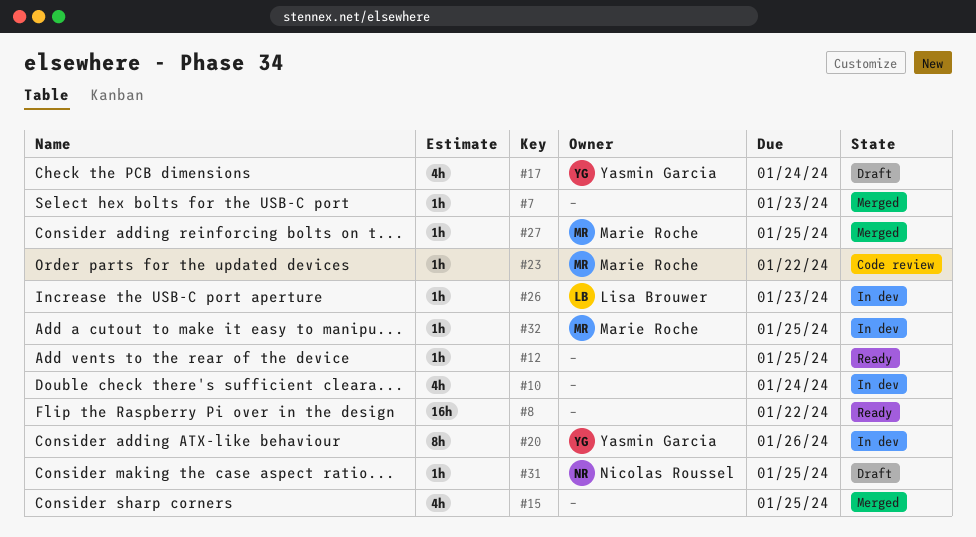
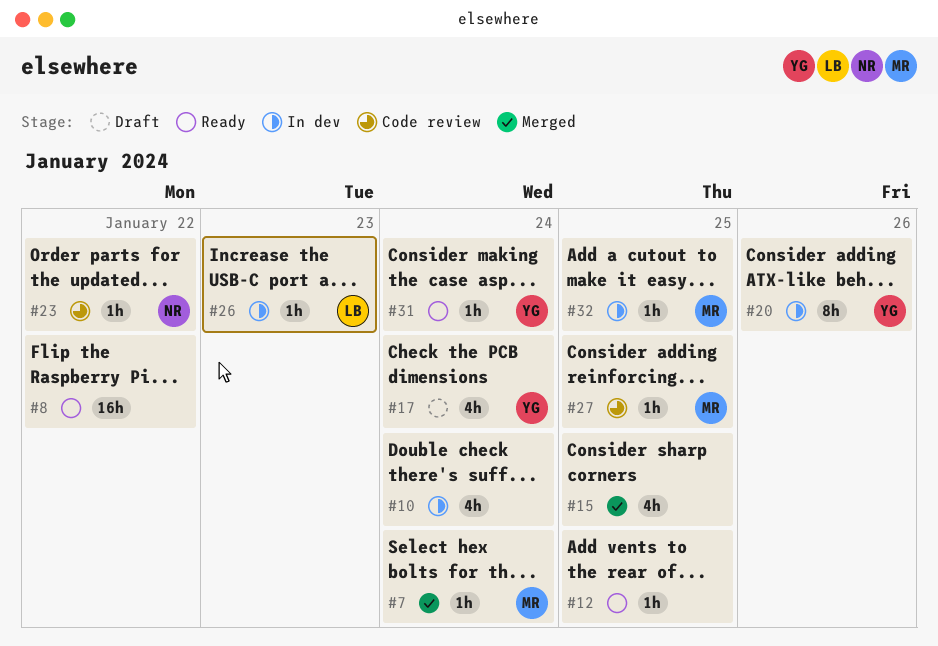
#7, owner: none -> Marie Roche
#7, due: Jan 23 -> Jan 24
#23, owner: Marie Roche -> Nicolas Roussel
#27, status: Merged -> Code review
#31, status: Draft -> Ready
#31, owner: Nicolas Roussel -> Yasmin Garcia
#31, due: Jan 25 -> Jan 24

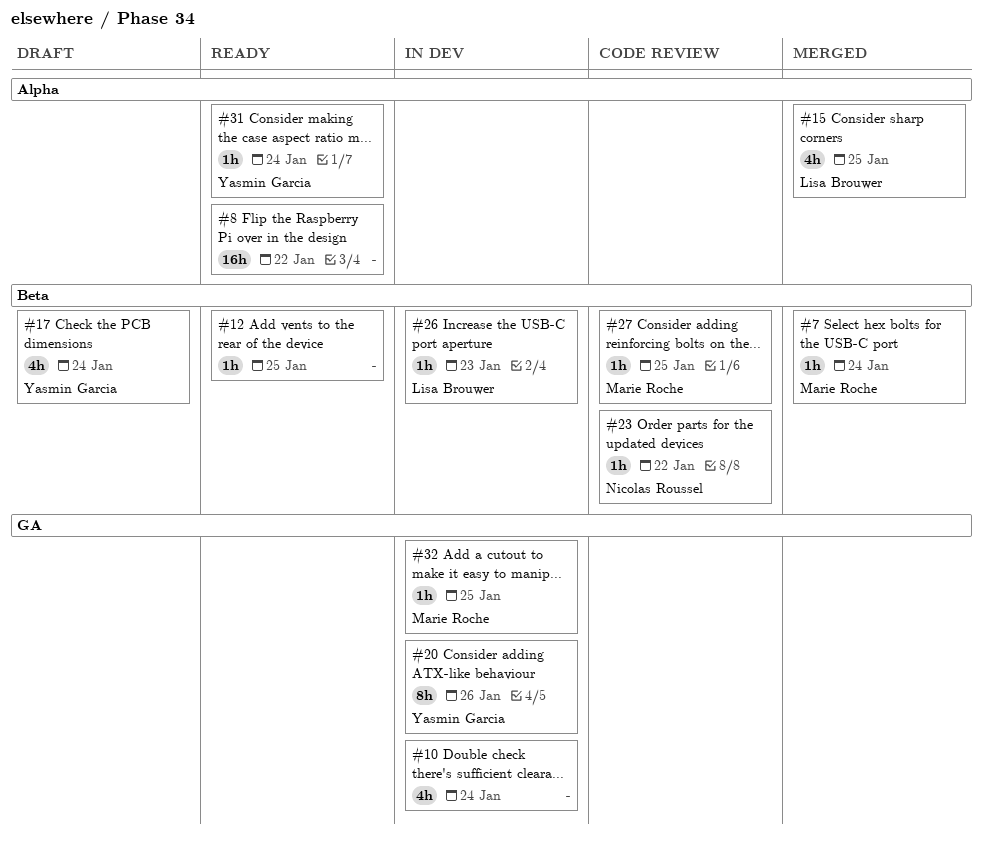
#15, owner: none -> Lisa Brouwer

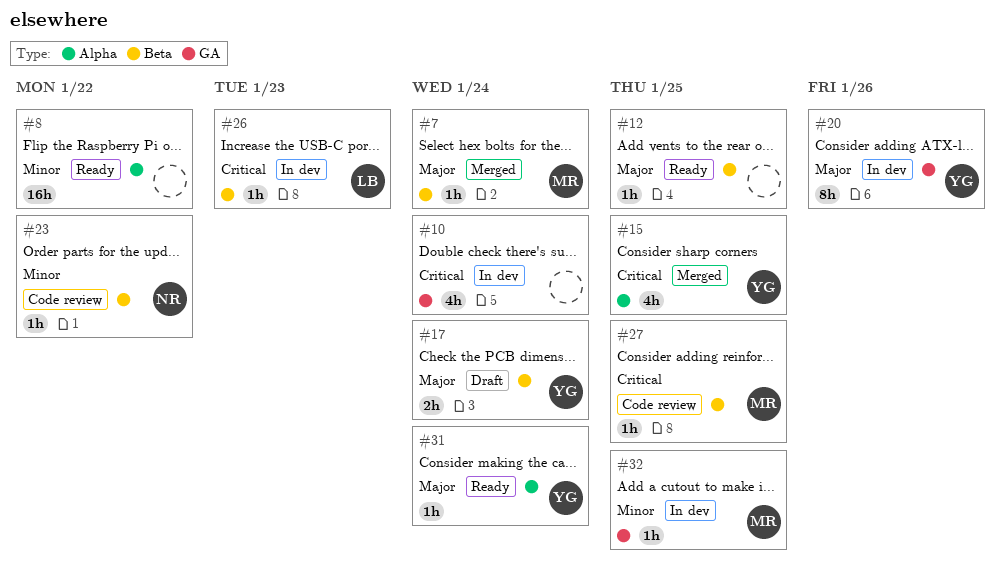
#15, owner: Lisa Brouwer -> Yasmin Garcia
#17, estimate: 4h -> 2h

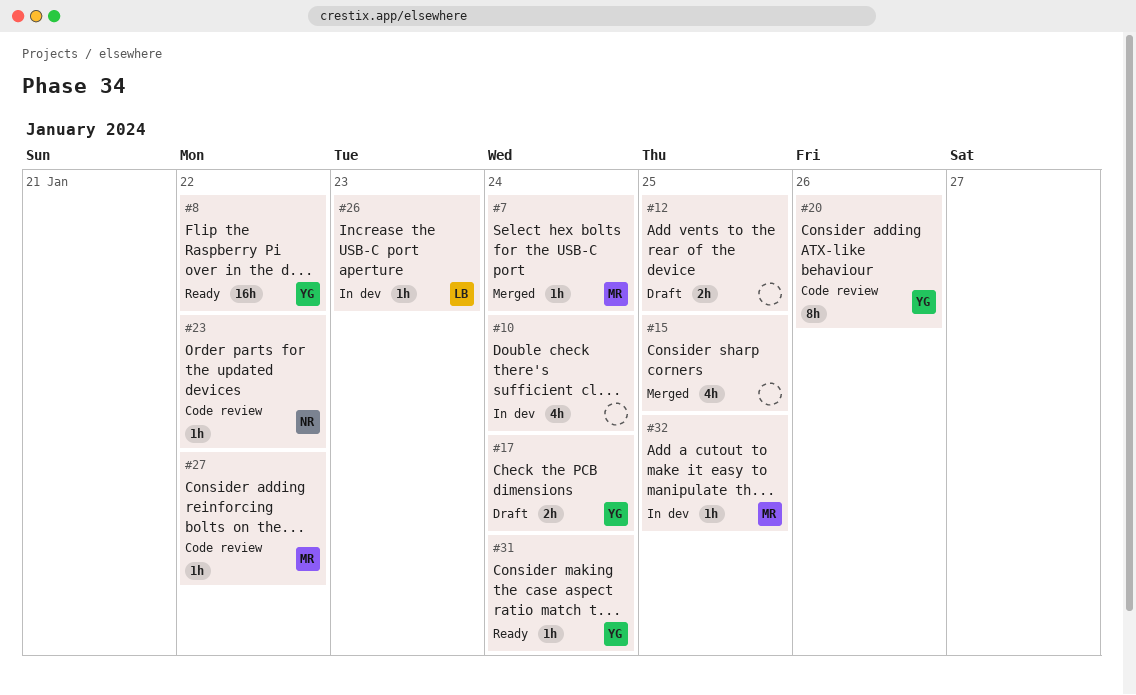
#8, owner: none -> YG
#12, status: Ready -> Draft
#12, estimate: 1h -> 2h
#15, owner: YG -> none
#20, status: In dev -> Code review
#27, due: Jan 25 -> Jan 22

